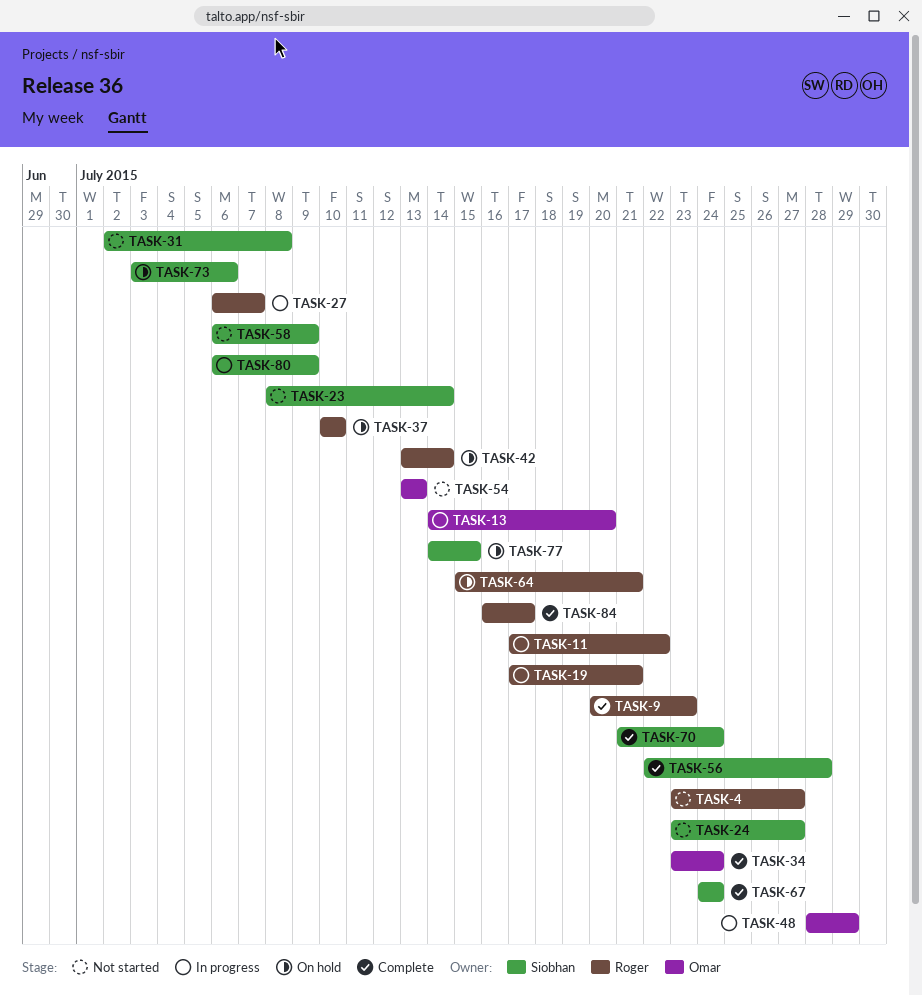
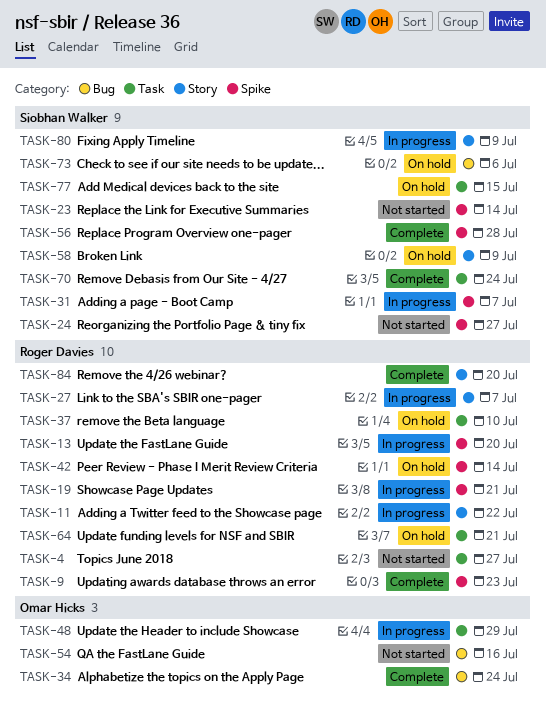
TASK-13, owner: Omar Hicks -> Roger Davies
TASK-31, status: Not started -> In progress
TASK-31, due: Jul 8 -> Jul 7
TASK-54, due: Jul 13 -> Jul 16
TASK-58, status: Not started -> On hold
TASK-67: present -> none
TASK-84, due: Jul 17 -> Jul 20

